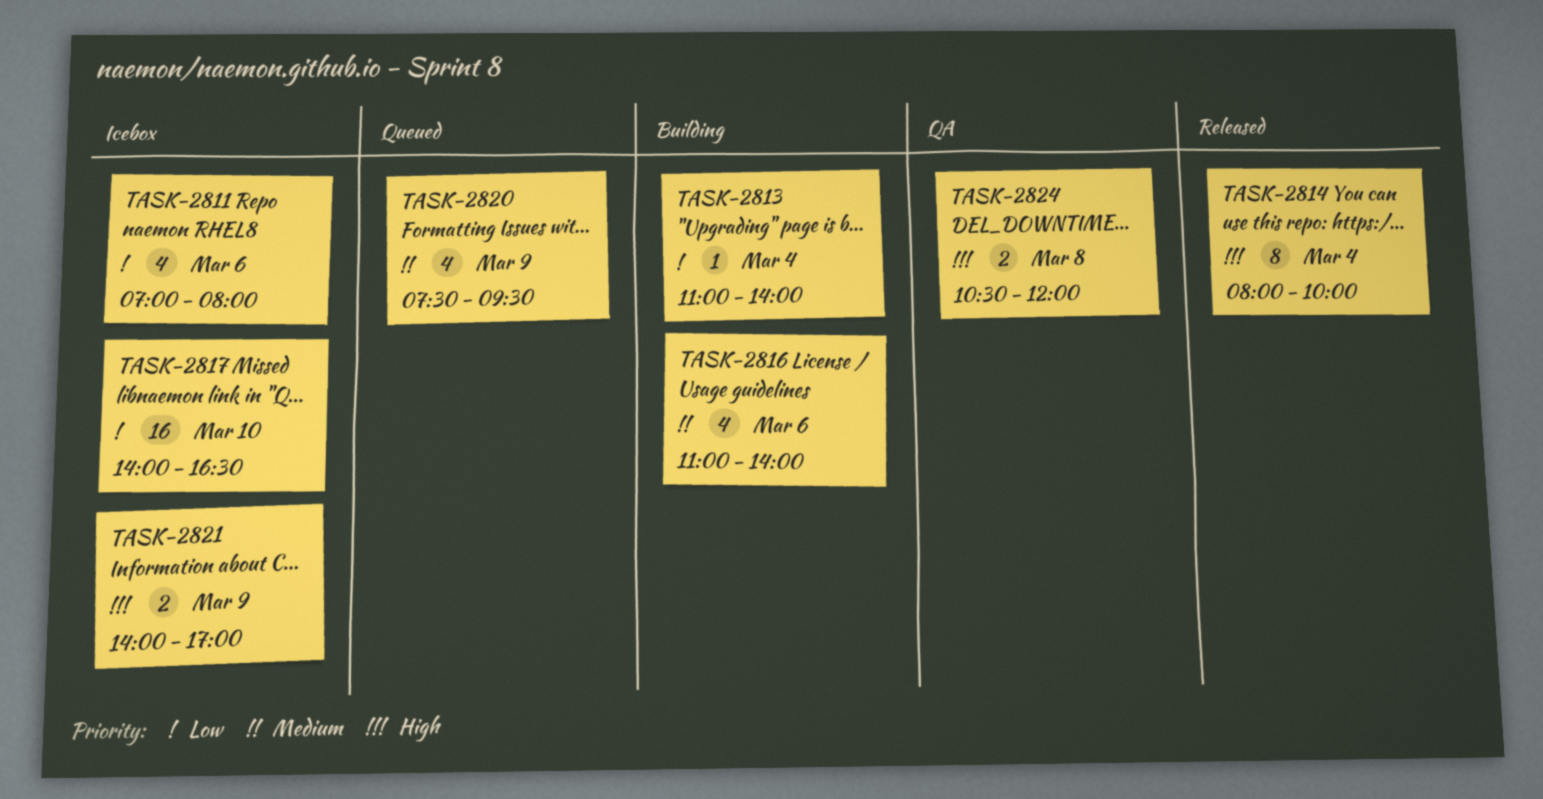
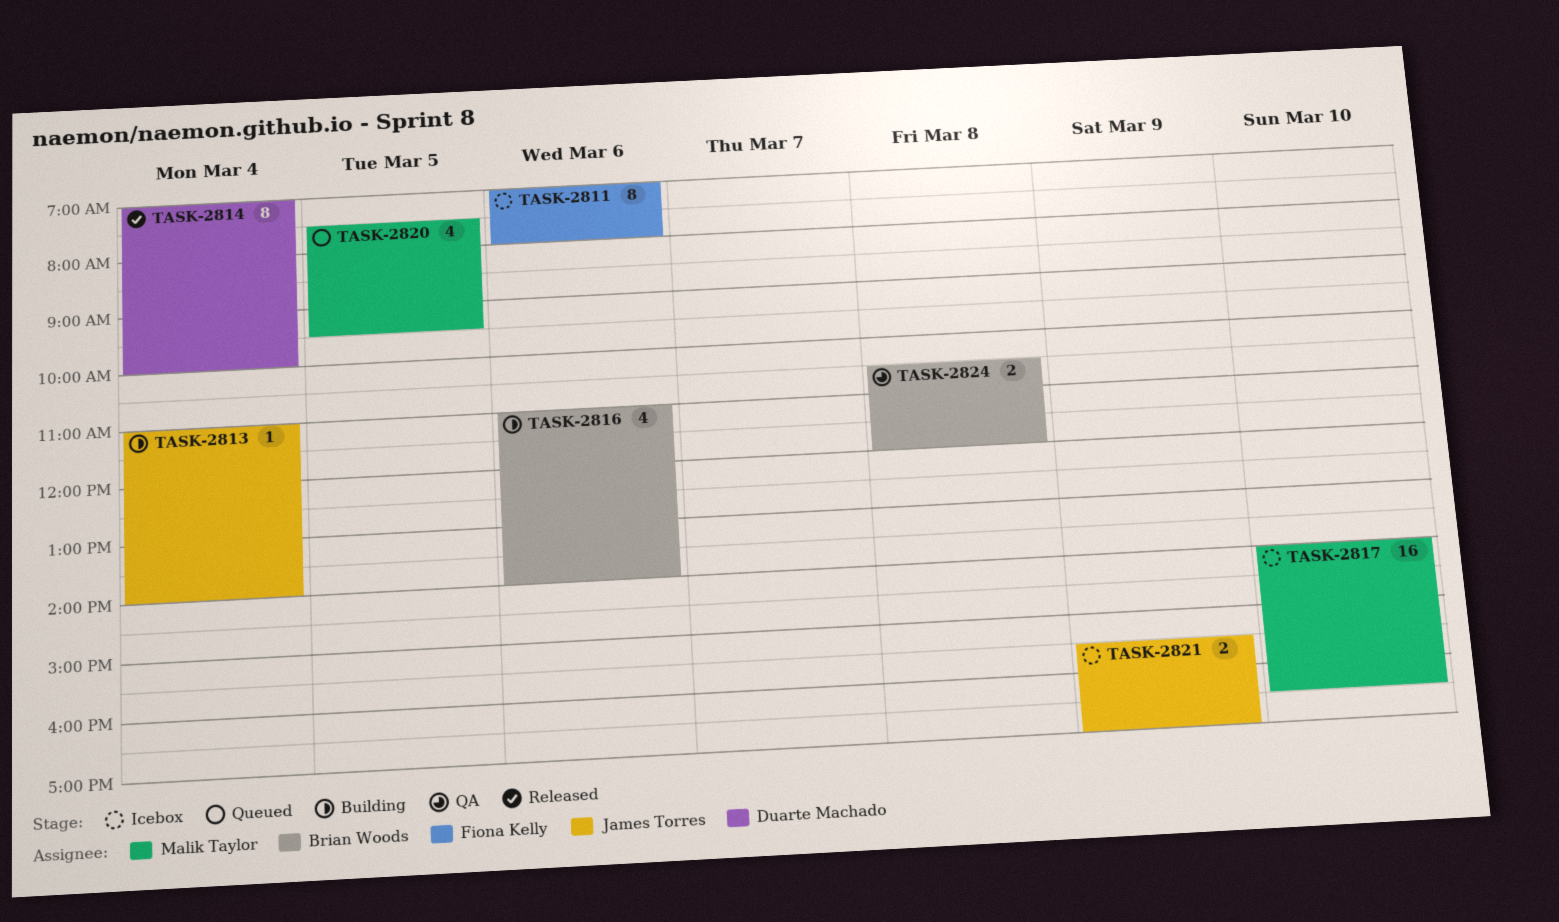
TASK-2811, estimate: 4 -> 8
TASK-2814, begins: 08:00 -> 07:00
TASK-2820, day: Mar 9 -> Mar 5
TASK-2821, begins: 14:00 -> 15:30

